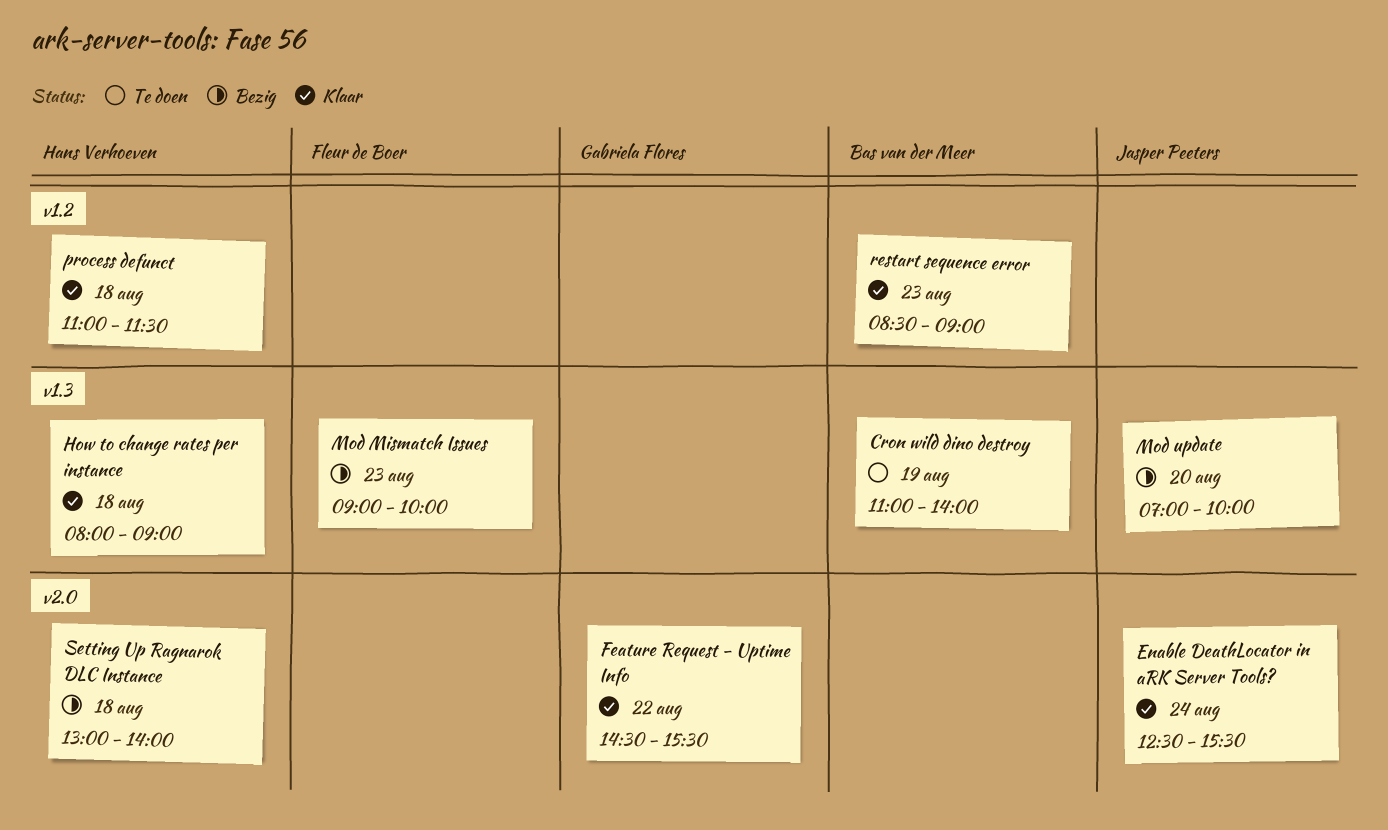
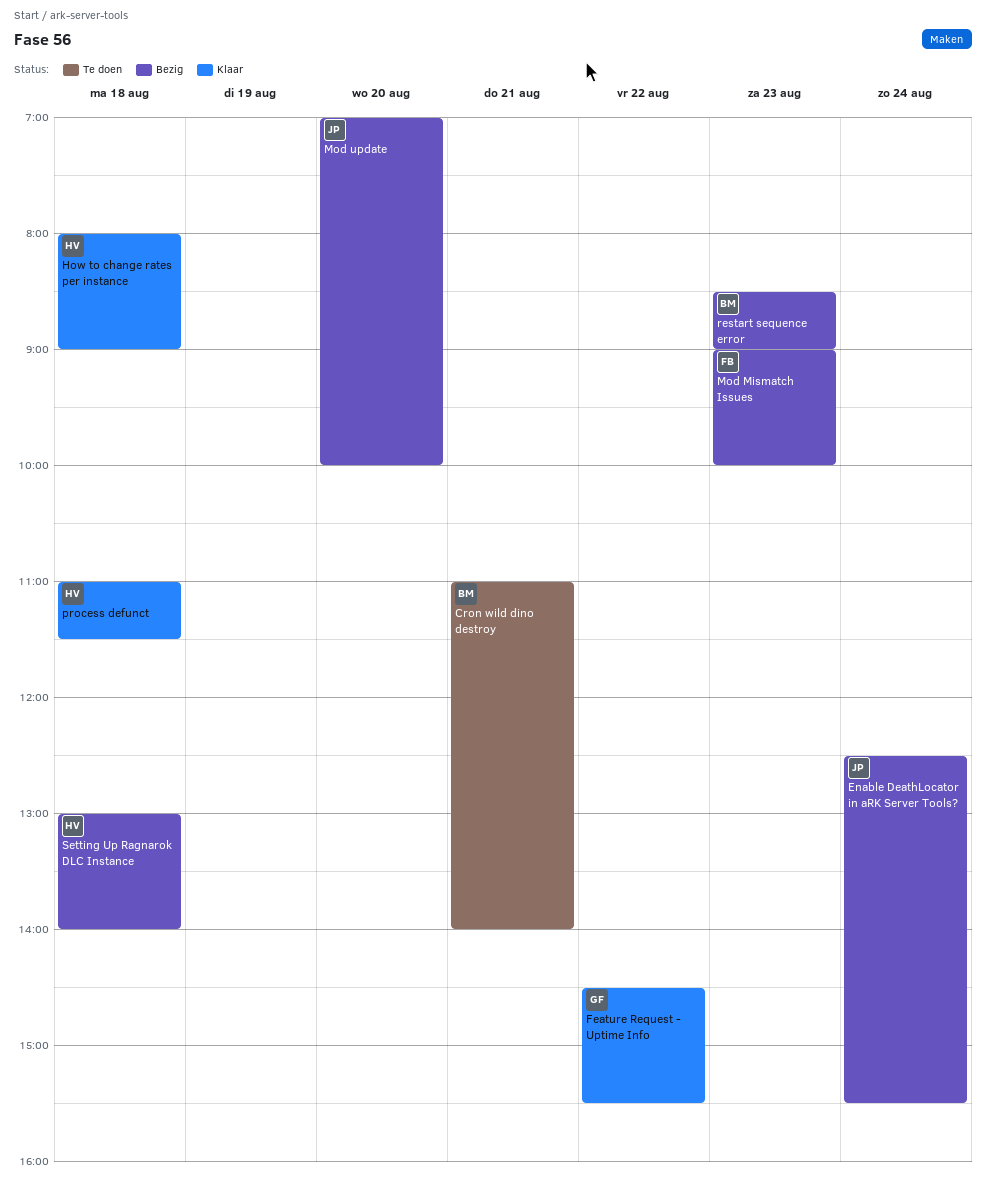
Cron wild dino destroy, day: Aug 19 -> Aug 21
Enable DeathLocator in aRK Server Tools?, status: Klaar -> Bezig
restart sequence error, status: Klaar -> Bezig

